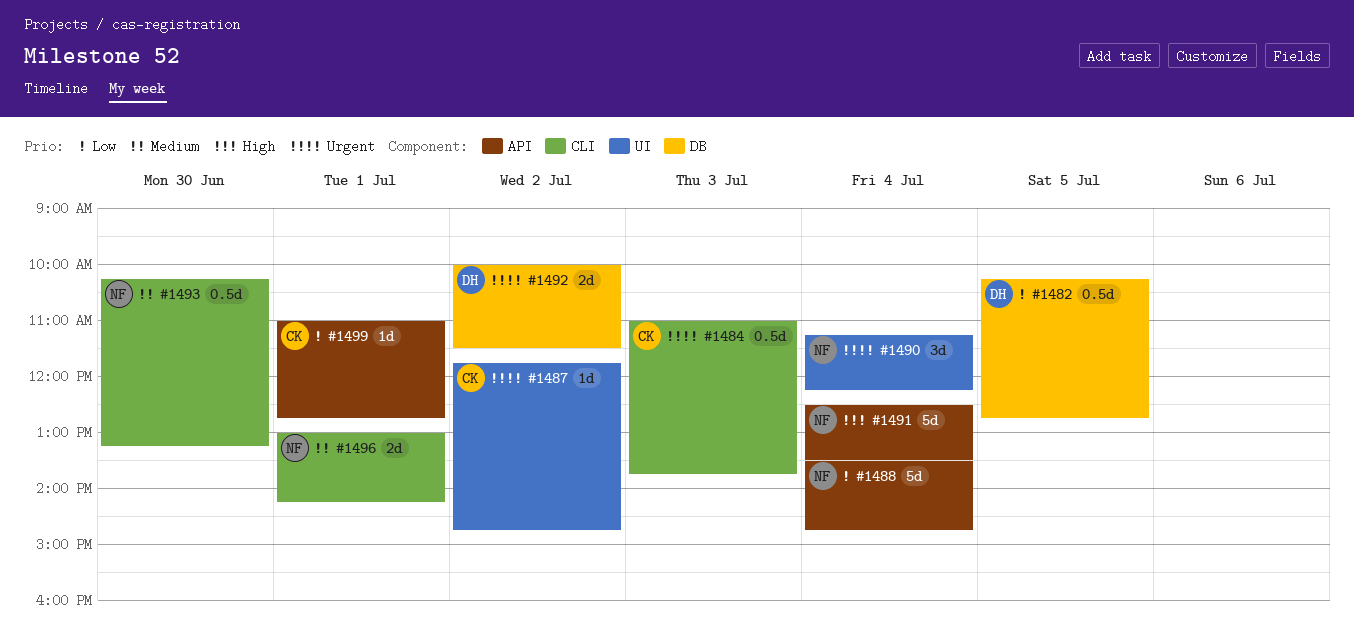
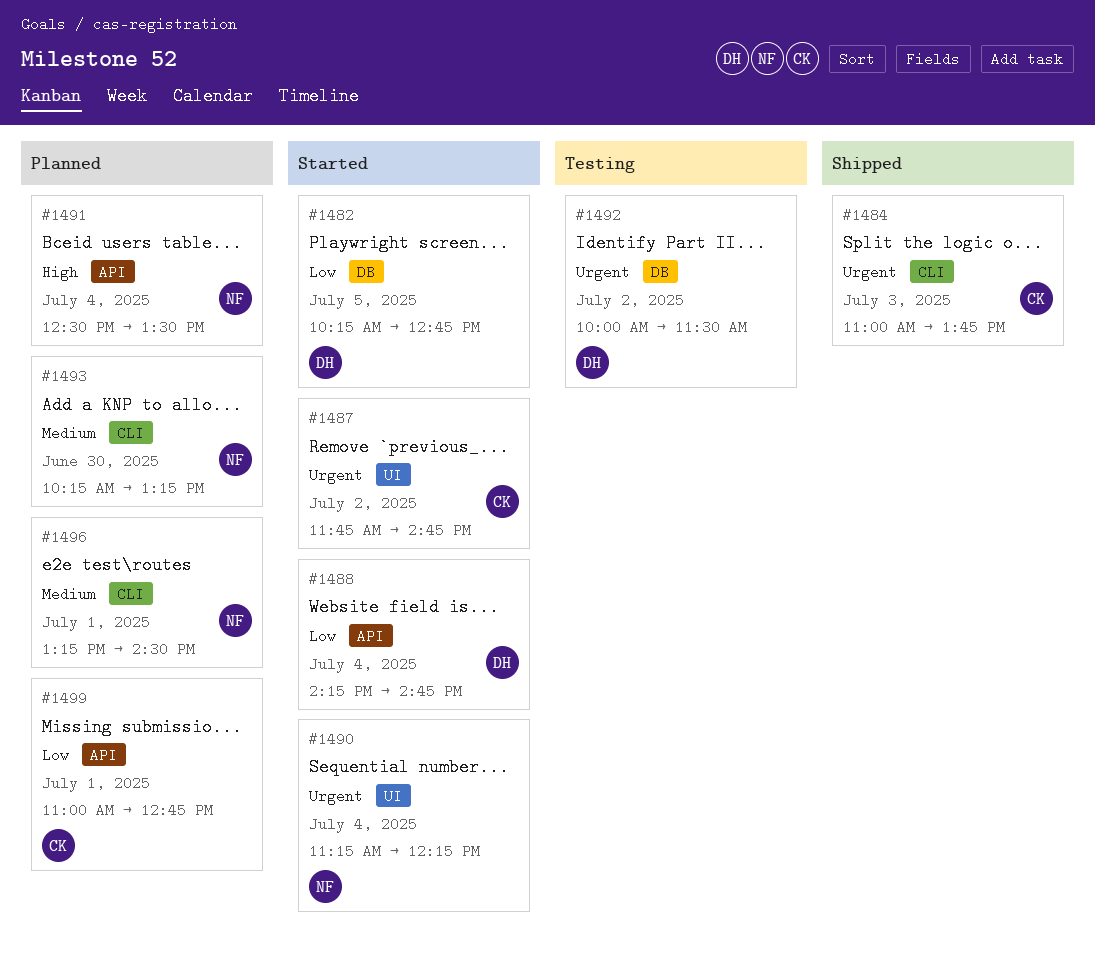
#1488, owner: NF -> DH
#1488, begins: 13:30 -> 14:15
#1496, begins: 13:00 -> 13:15
#1496, ends: 14:15 -> 14:30

